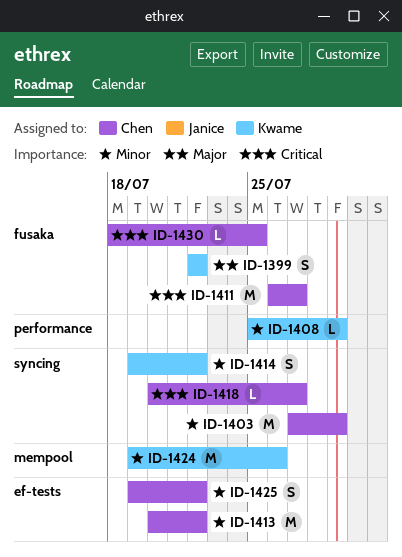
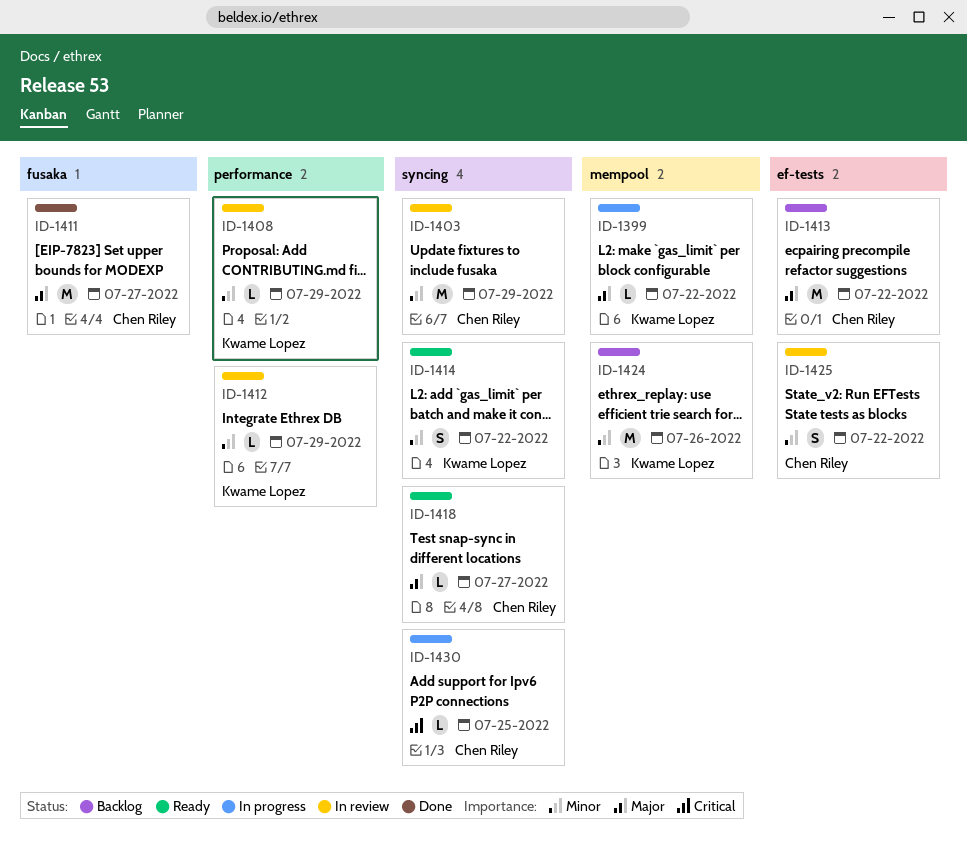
ID-1399, label: fusaka -> mempool
ID-1399, estimate: S -> L
ID-1411, priority: Critical -> Major
ID-1412: none -> present
ID-1413, priority: Minor -> Major
ID-1418, priority: Critical -> Major
ID-1430, label: fusaka -> syncing

